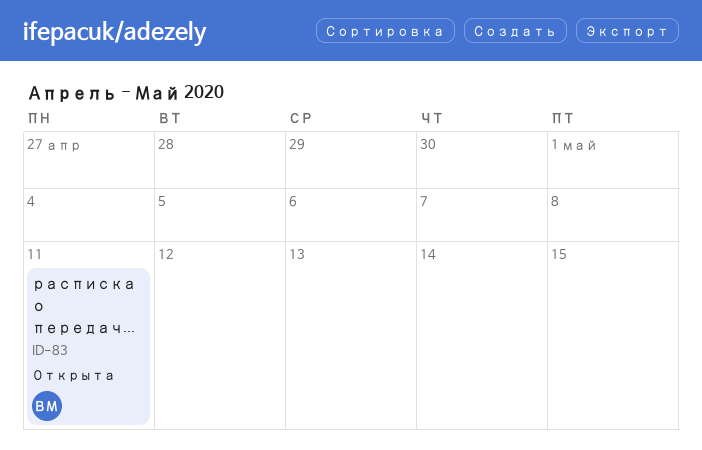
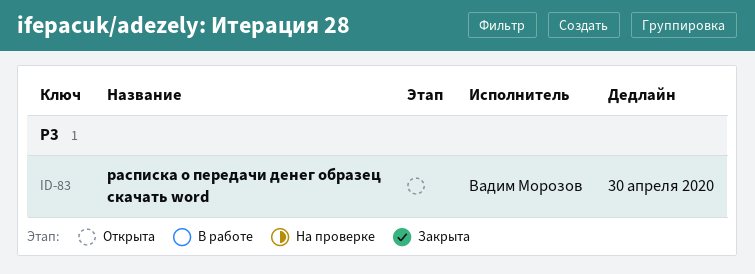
ID-83, due: May 11 -> Apr 30

